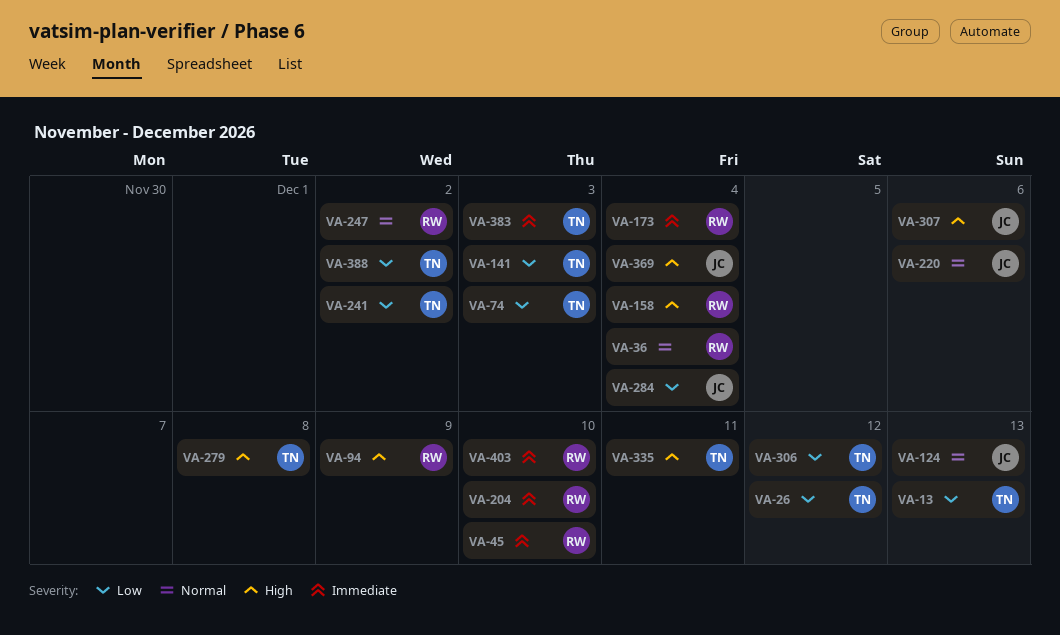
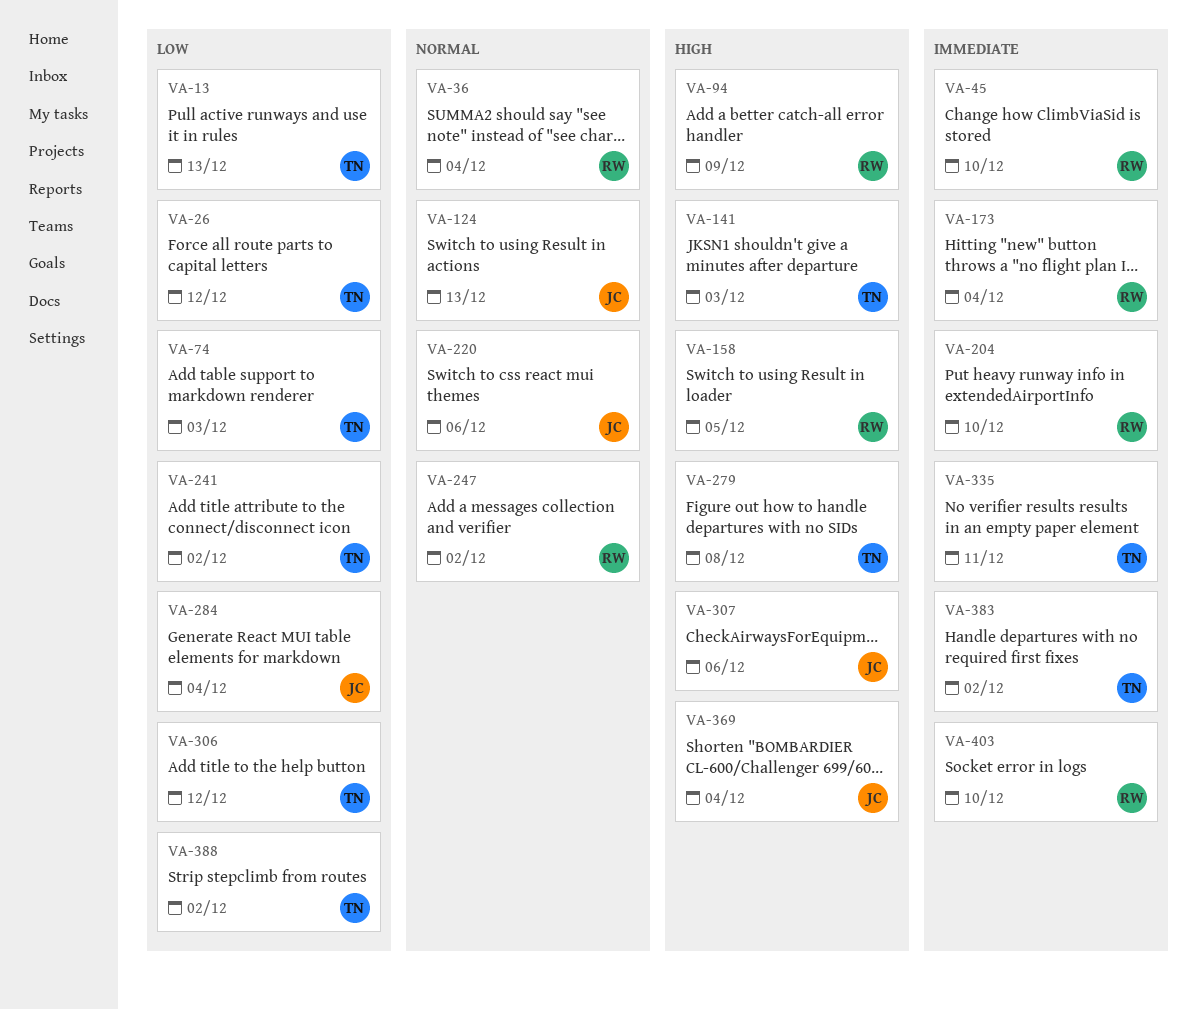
VA-141, priority: Low -> High
VA-158, due: Dec 4 -> Dec 5
VA-335, priority: High -> Immediate
VA-383, due: Dec 3 -> Dec 2

